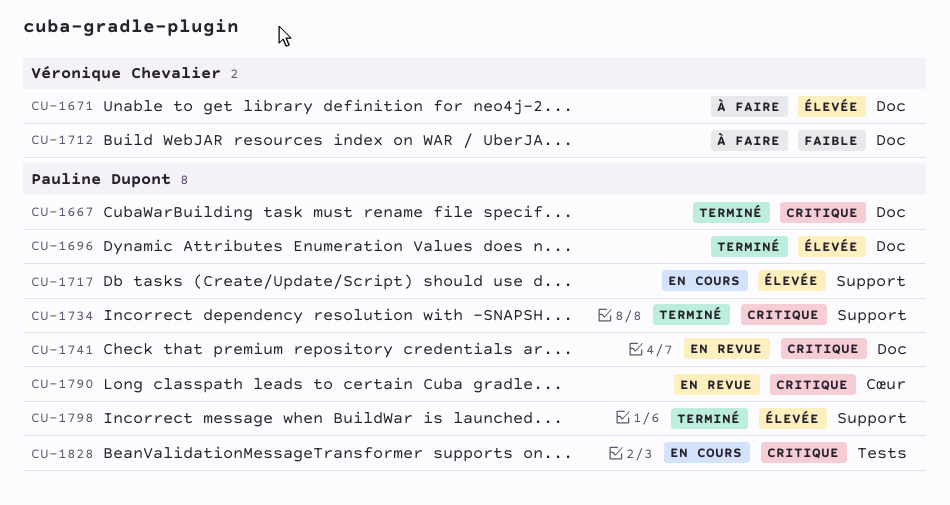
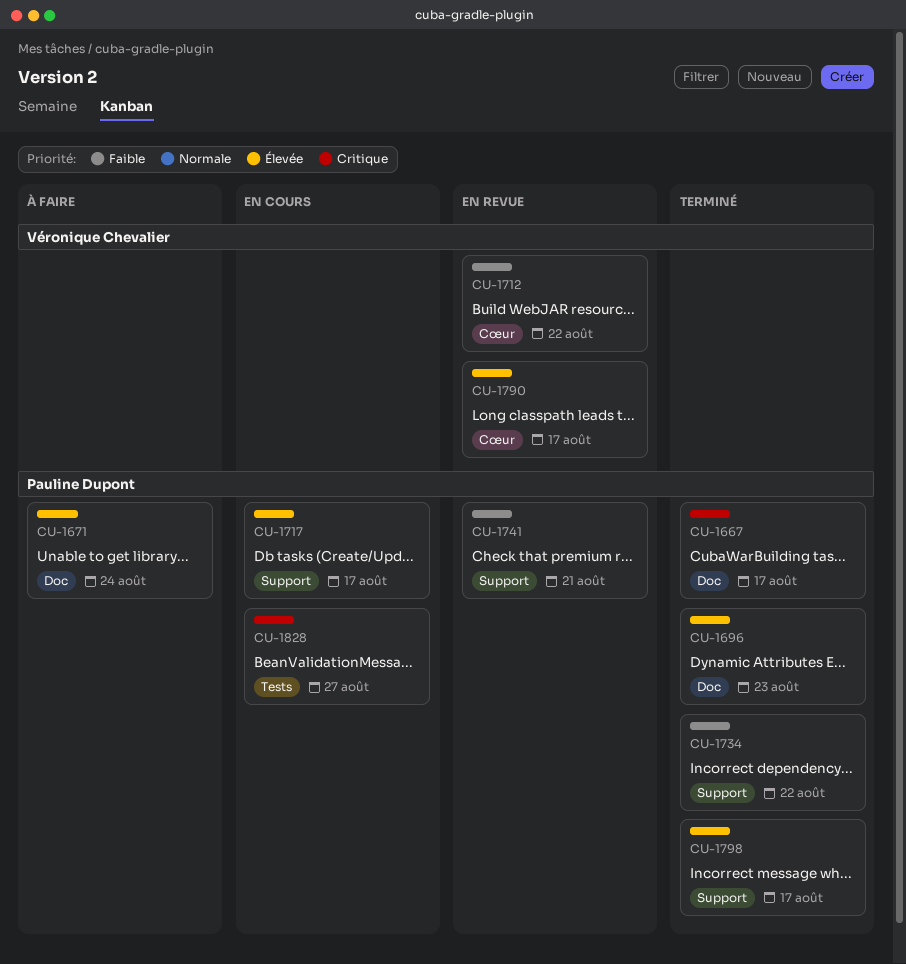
CU-1671, owner: Véronique Chevalier -> Pauline Dupont
CU-1712, status: À faire -> En revue
CU-1712, label: Doc -> Cœur
CU-1734, priority: Critique -> Faible
CU-1741, priority: Critique -> Faible
CU-1741, label: Doc -> Support
CU-1790, owner: Pauline Dupont -> Véronique Chevalier
CU-1790, priority: Critique -> Élevée

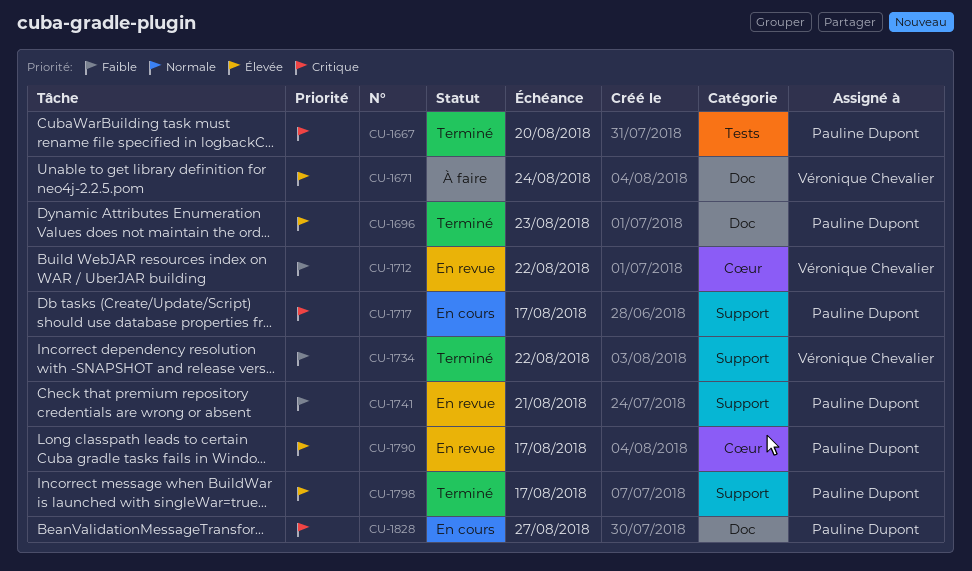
CU-1667, label: Doc -> Tests
CU-1667, due: Aug 17 -> Aug 20
CU-1671, owner: Pauline Dupont -> Véronique Chevalier
CU-1717, priority: Élevée -> Critique
CU-1734, owner: Pauline Dupont -> Véronique Chevalier
CU-1790, owner: Véronique Chevalier -> Pauline Dupont
CU-1828, label: Tests -> Doc

